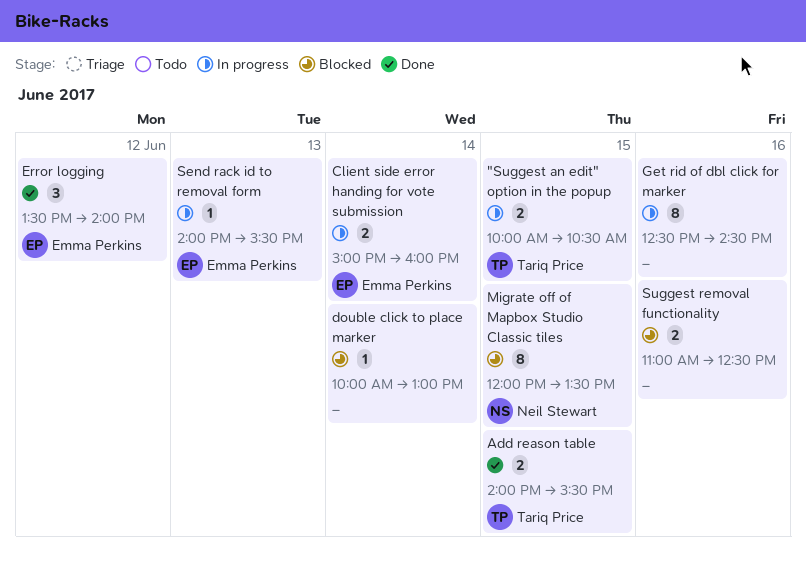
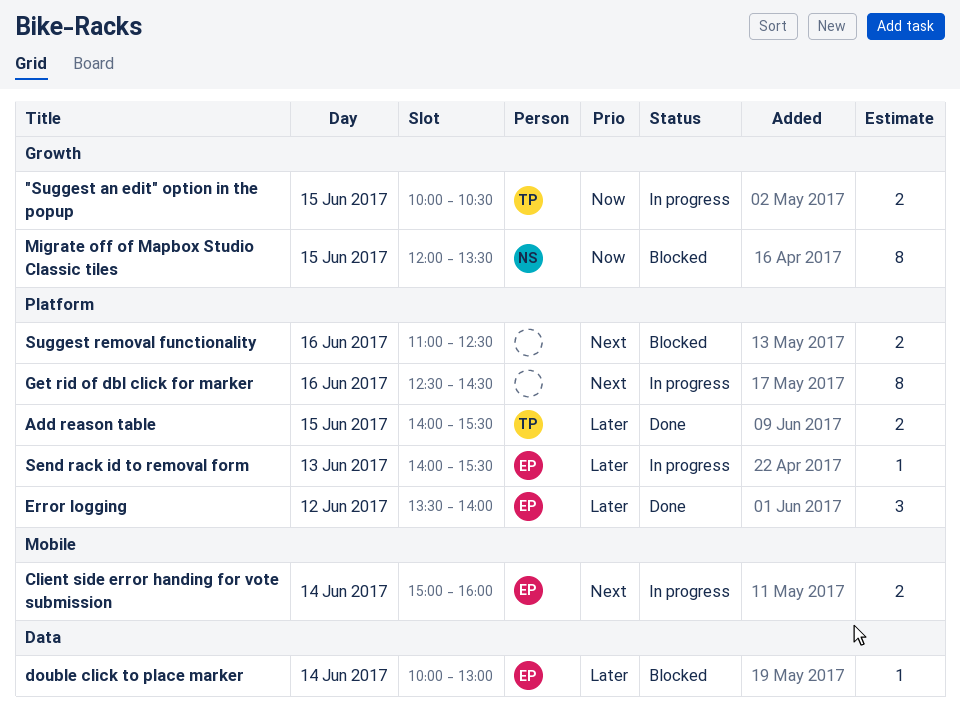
double click to place marker, owner: none -> Emma Perkins

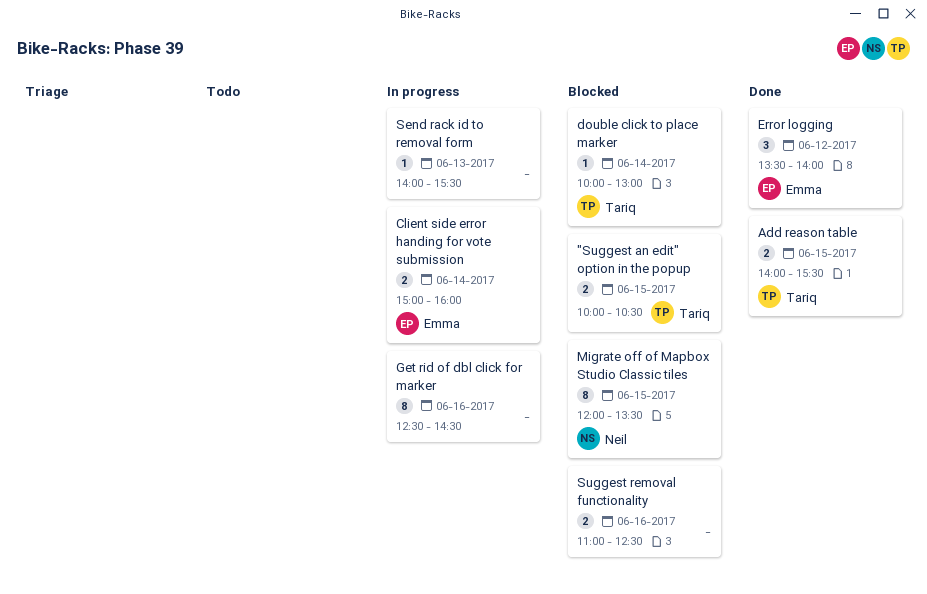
"Suggest an edit" option in the popup, status: In progress -> Blocked
double click to place marker, owner: Emma -> Tariq
Send rack id to removal form, owner: Emma -> none

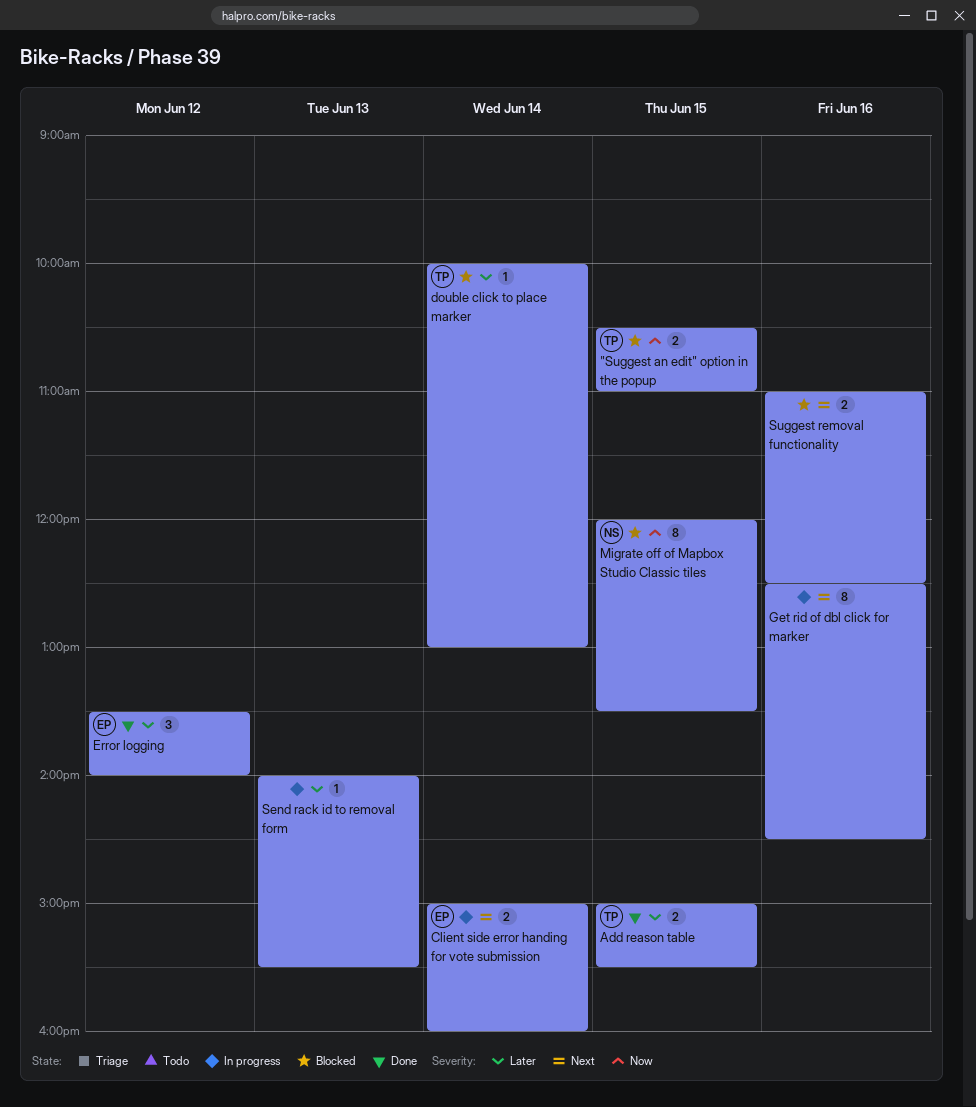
"Suggest an edit" option in the popup, begins: 10:00 -> 10:30
"Suggest an edit" option in the popup, ends: 10:30 -> 11:00
Add reason table, begins: 14:00 -> 15:00

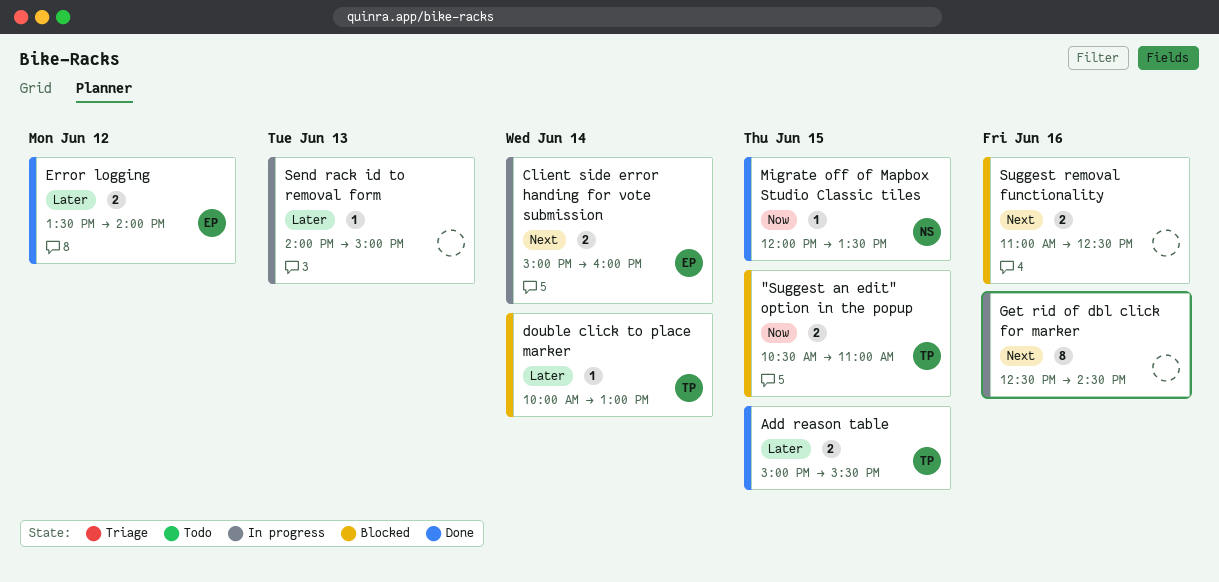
Error logging, estimate: 3 -> 2
Migrate off of Mapbox Studio Classic tiles, status: Blocked -> Done
Migrate off of Mapbox Studio Classic tiles, estimate: 8 -> 1
Send rack id to removal form, ends: 15:30 -> 15:00

